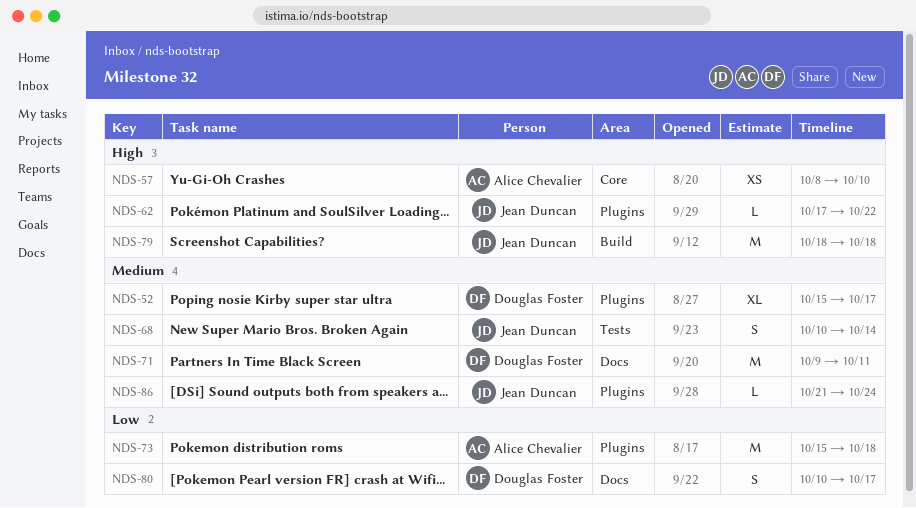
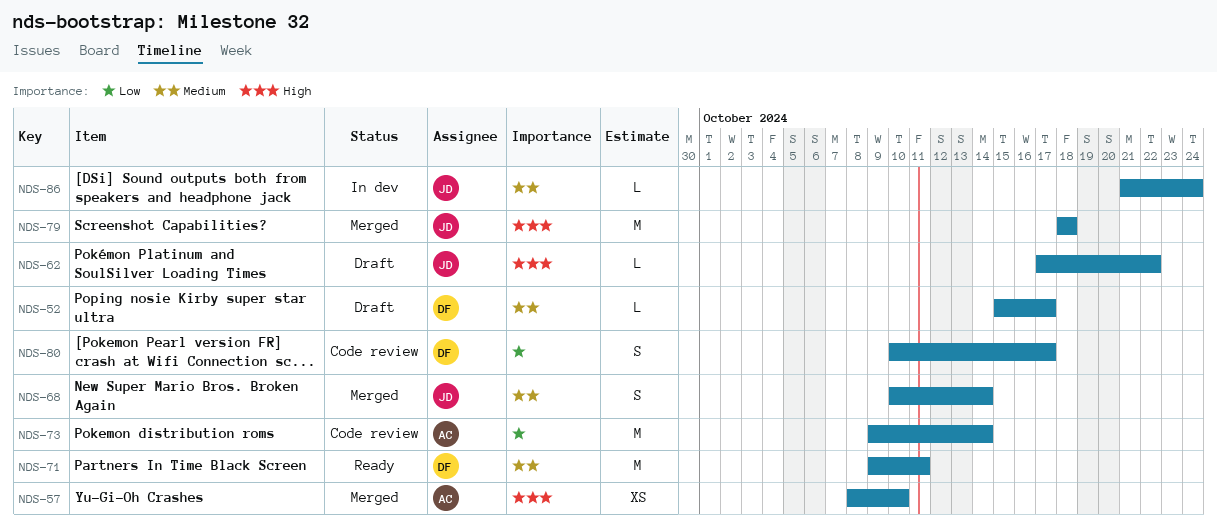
NDS-52, estimate: XL -> L
NDS-73, start: Oct 15 -> Oct 9
NDS-73, due: Oct 18 -> Oct 14

